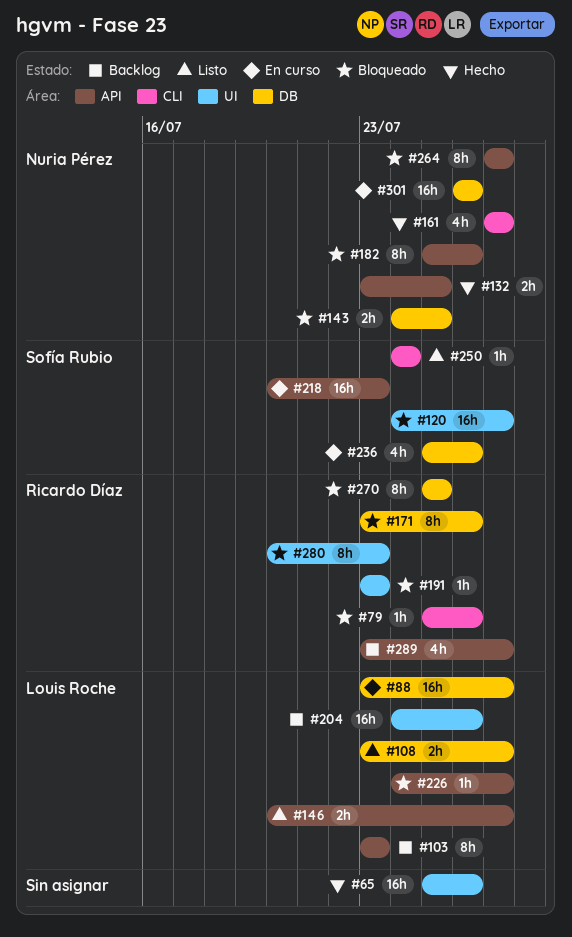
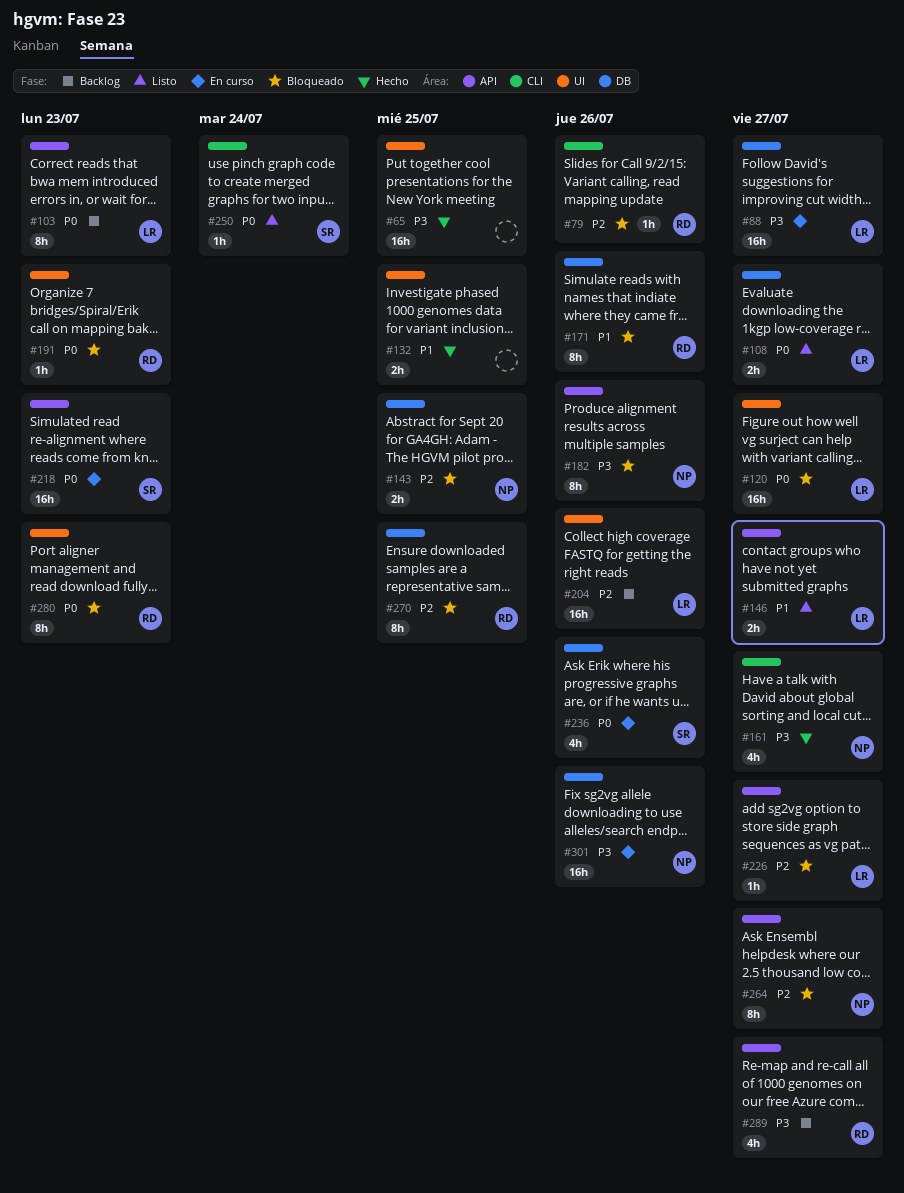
#65, due: Jul 26 -> Jul 25
#120, owner: Sofía Rubio -> Louis Roche
#132, owner: Nuria Pérez -> none
#132, label: API -> UI

